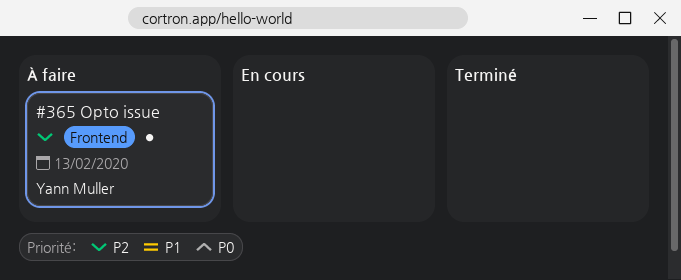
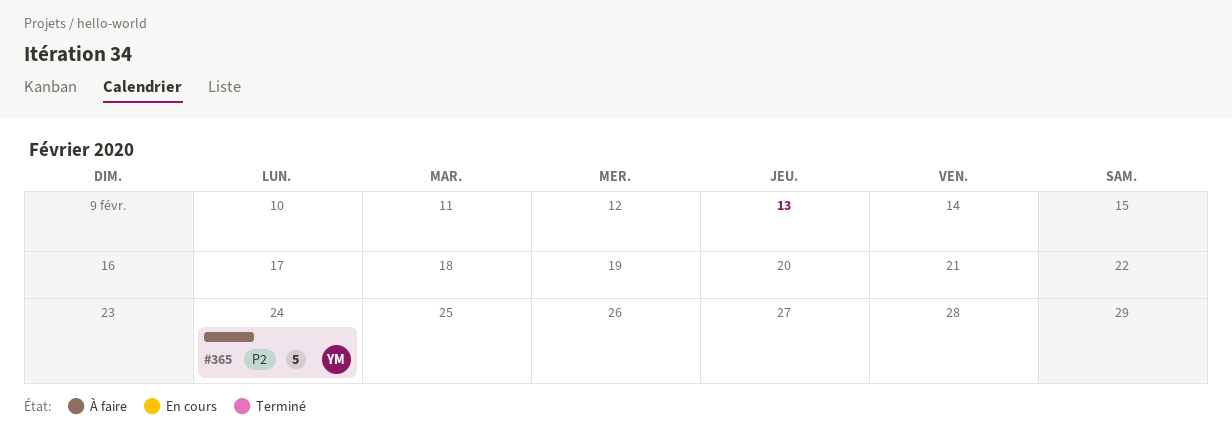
#365, estimate: 1 -> 5
#365, due: Feb 13 -> Feb 24

